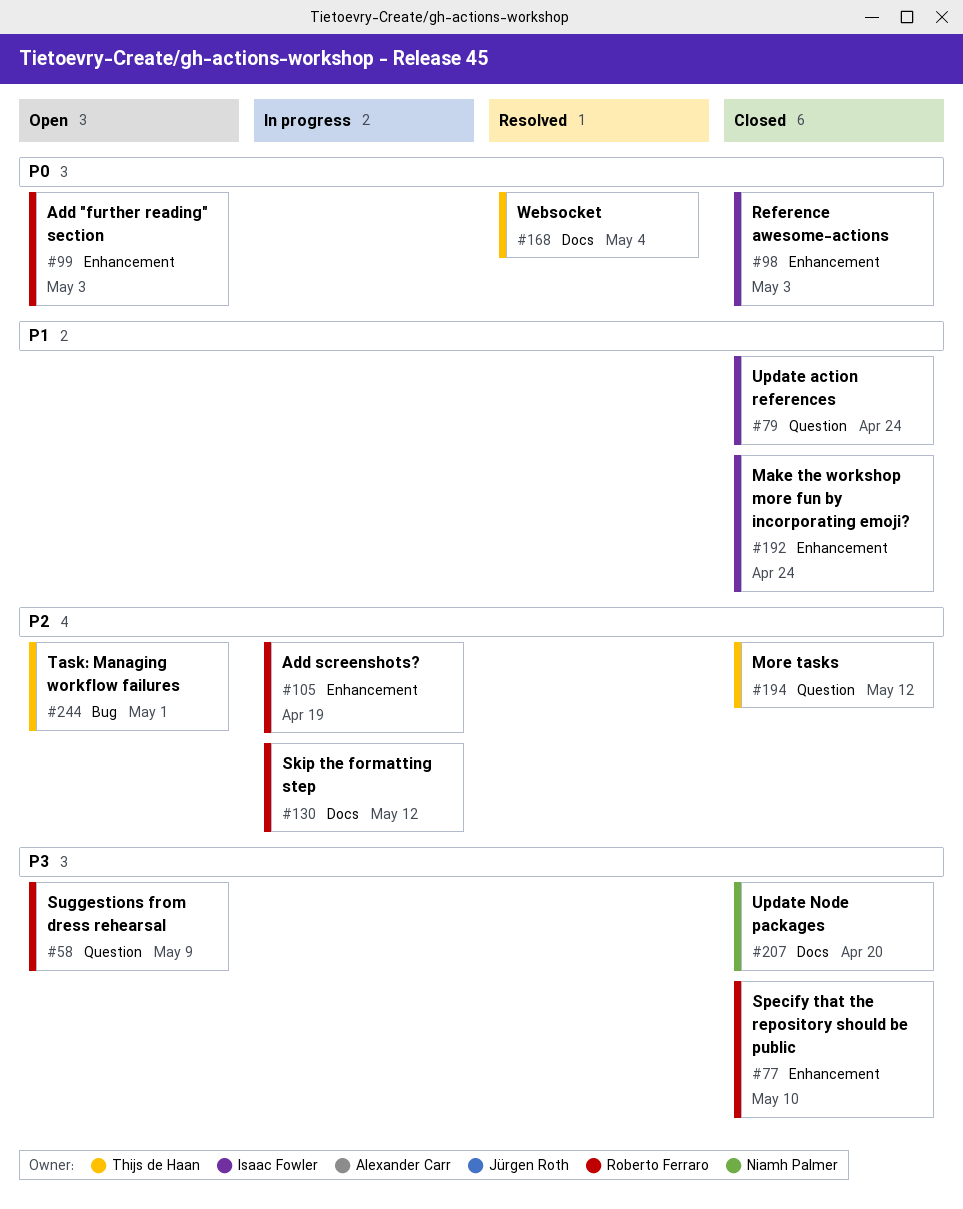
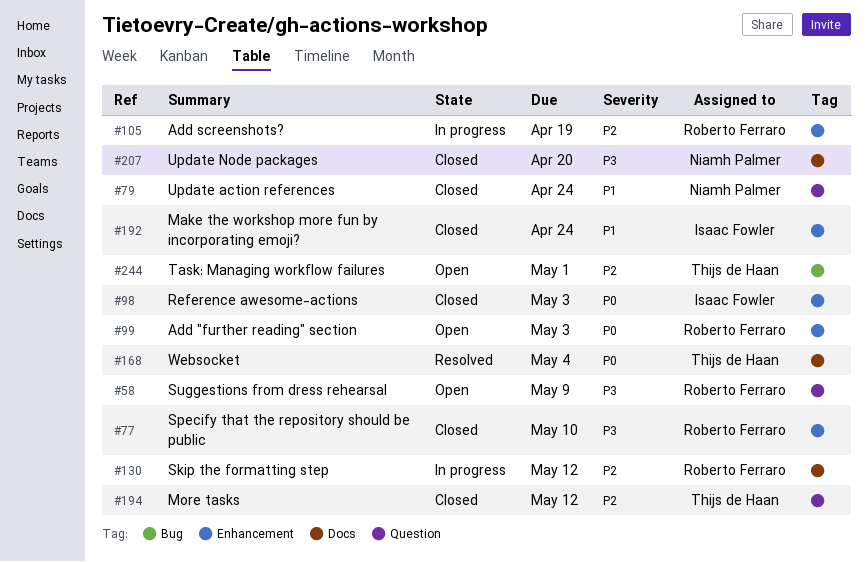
#79, owner: Isaac Fowler -> Niamh Palmer

